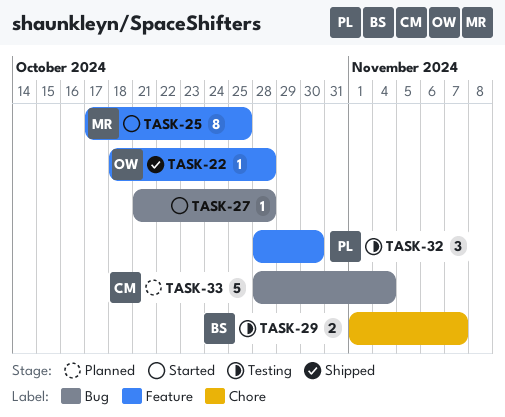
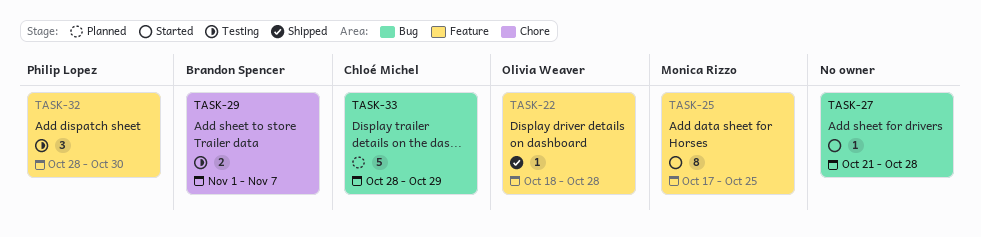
TASK-33, due: Nov 4 -> Oct 29

